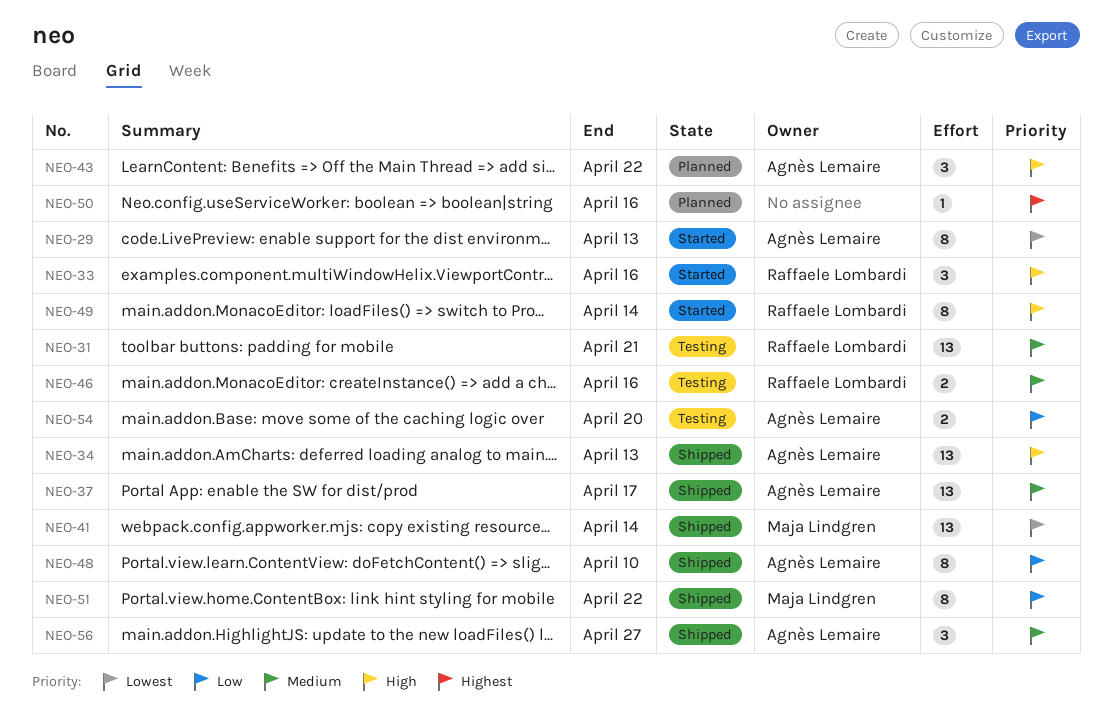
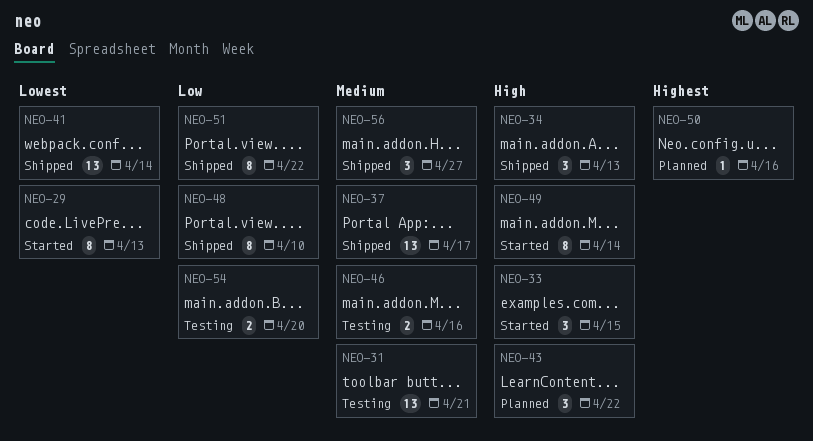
NEO-33, due: Apr 16 -> Apr 15
NEO-34, estimate: 13 -> 3

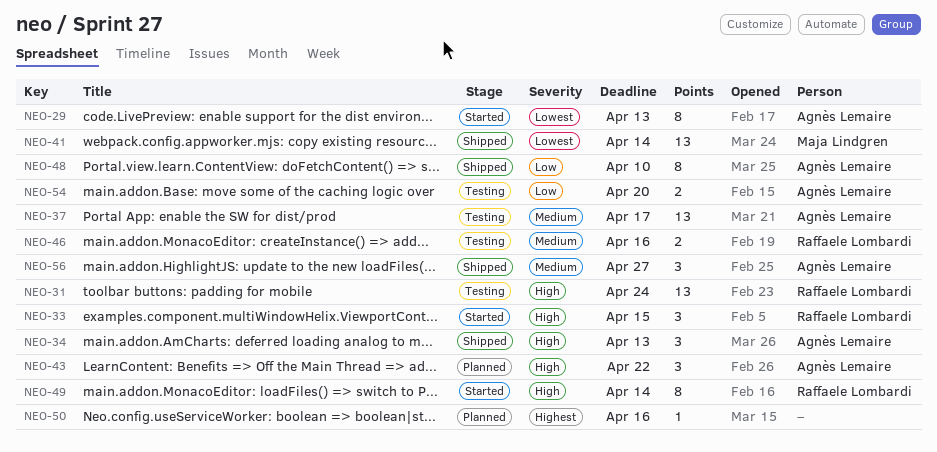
NEO-31, priority: Medium -> High
NEO-31, due: Apr 21 -> Apr 24
NEO-37, status: Shipped -> Testing
NEO-51: present -> none

